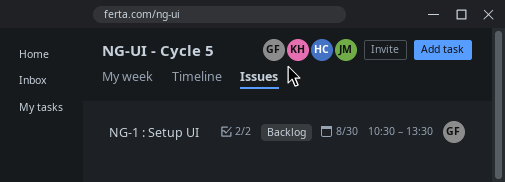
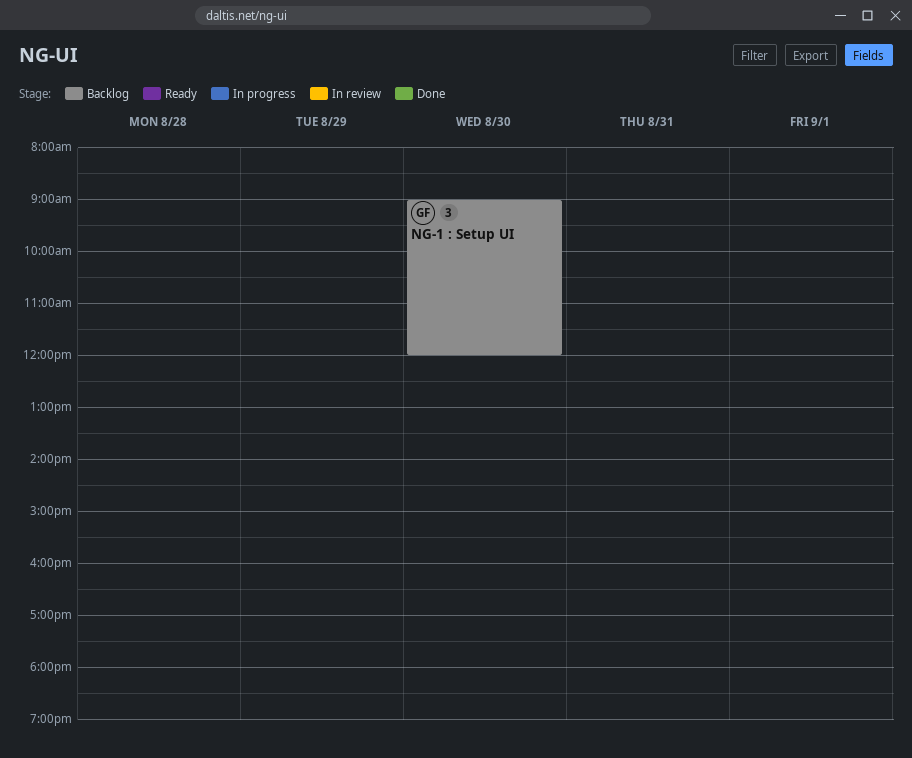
NG-1 : Setup UI, begins: 10:30 -> 09:00
NG-1 : Setup UI, ends: 13:30 -> 12:00

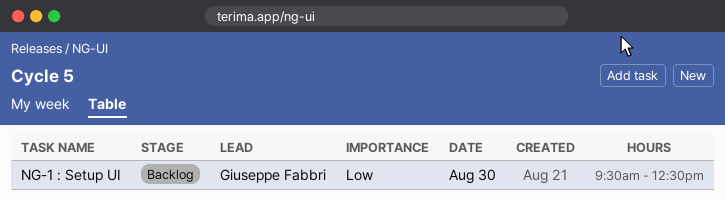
NG-1 : Setup UI, begins: 09:00 -> 09:30
NG-1 : Setup UI, ends: 12:00 -> 12:30

